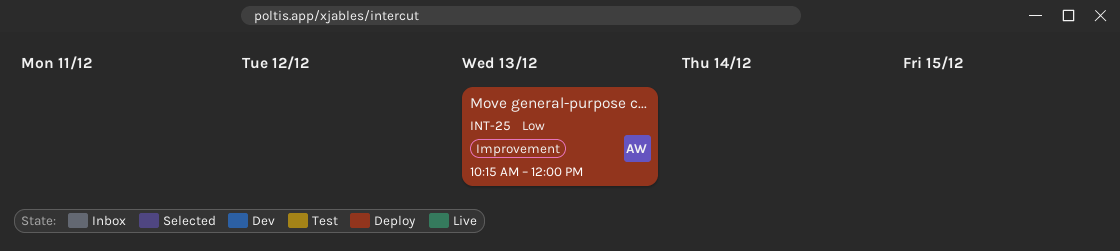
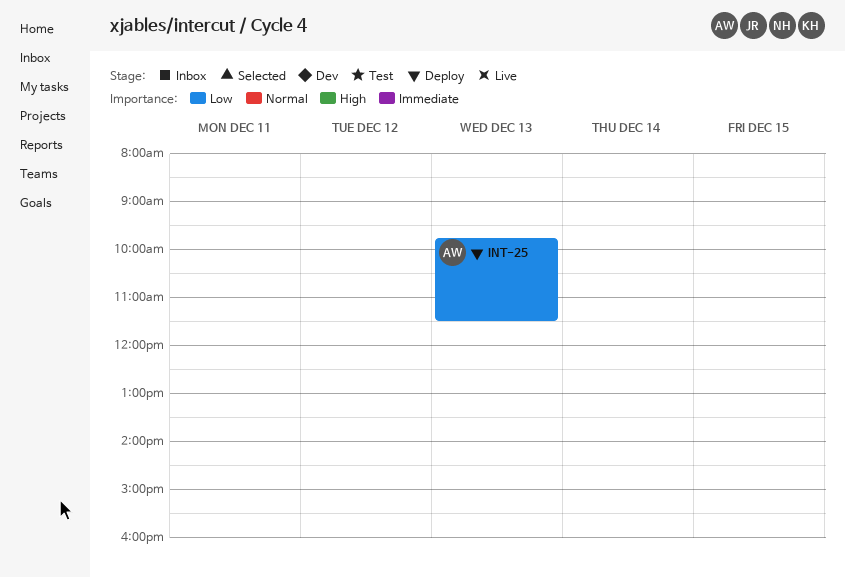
INT-25, begins: 10:15 -> 09:45
INT-25, ends: 12:00 -> 11:30

